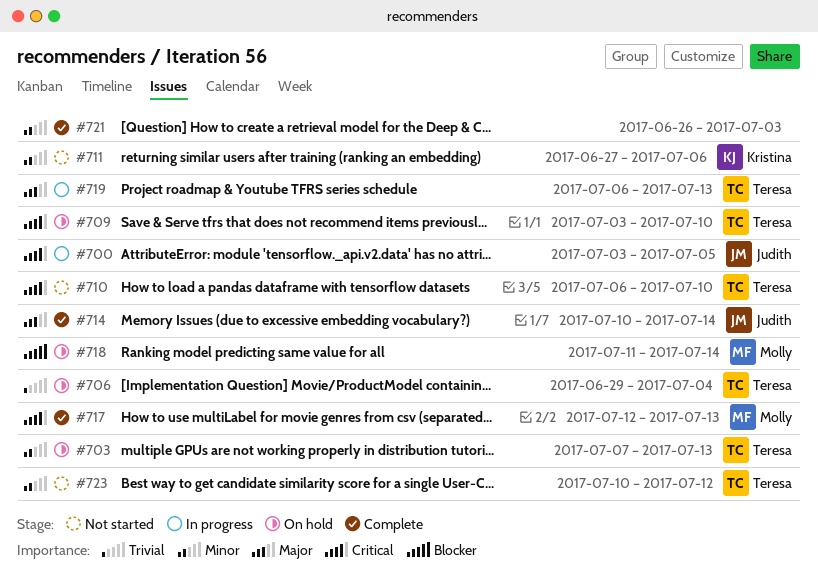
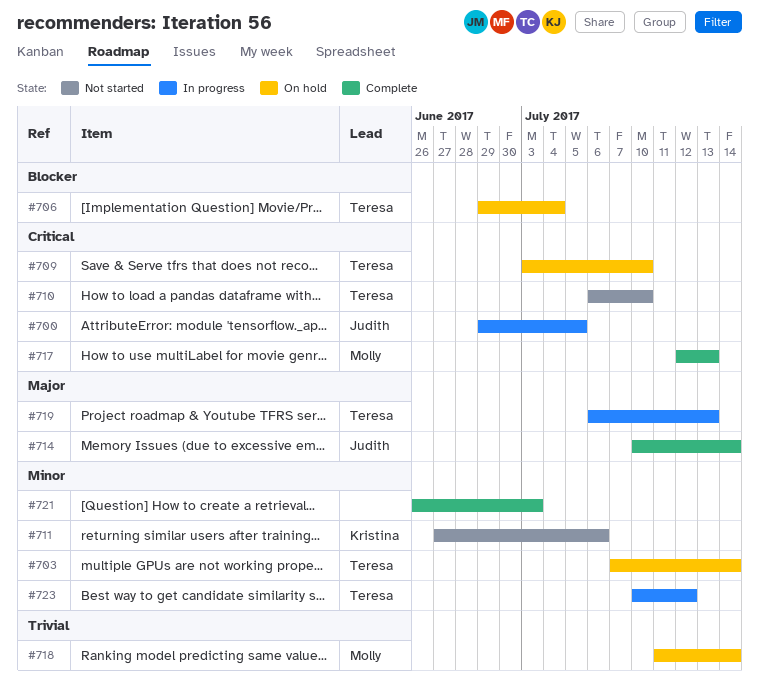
#700, start: Jul 3 -> Jun 29
#703, due: Jul 13 -> Jul 14
#706, priority: Trivial -> Blocker
#718, priority: Blocker -> Trivial
#723, status: Not started -> In progress

